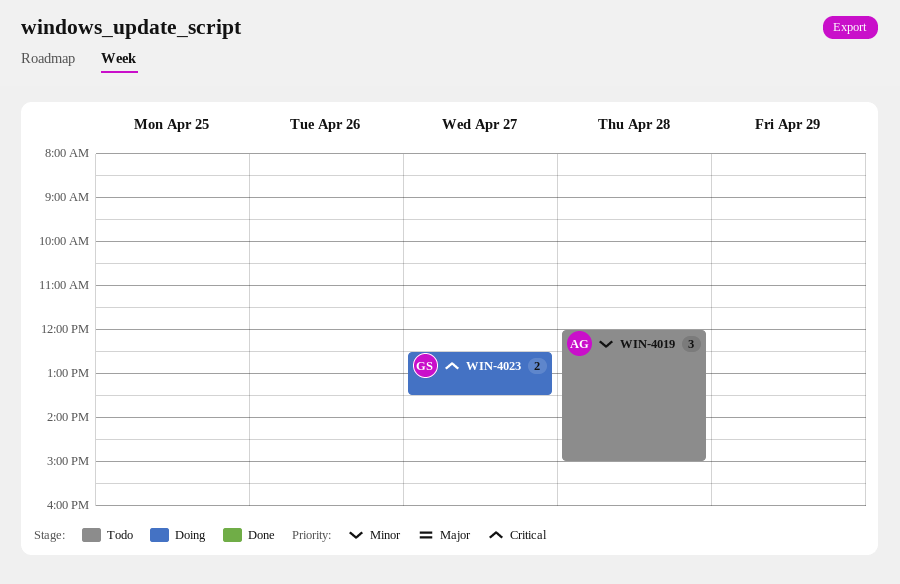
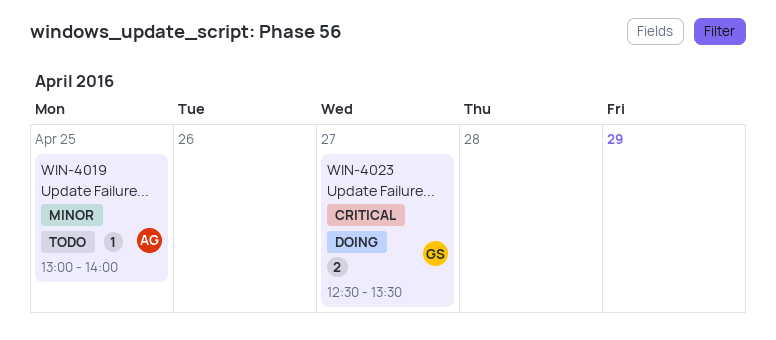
WIN-4019, estimate: 3 -> 1
WIN-4019, day: Apr 28 -> Apr 25
WIN-4019, begins: 12:00 -> 13:00
WIN-4019, ends: 15:00 -> 14:00

